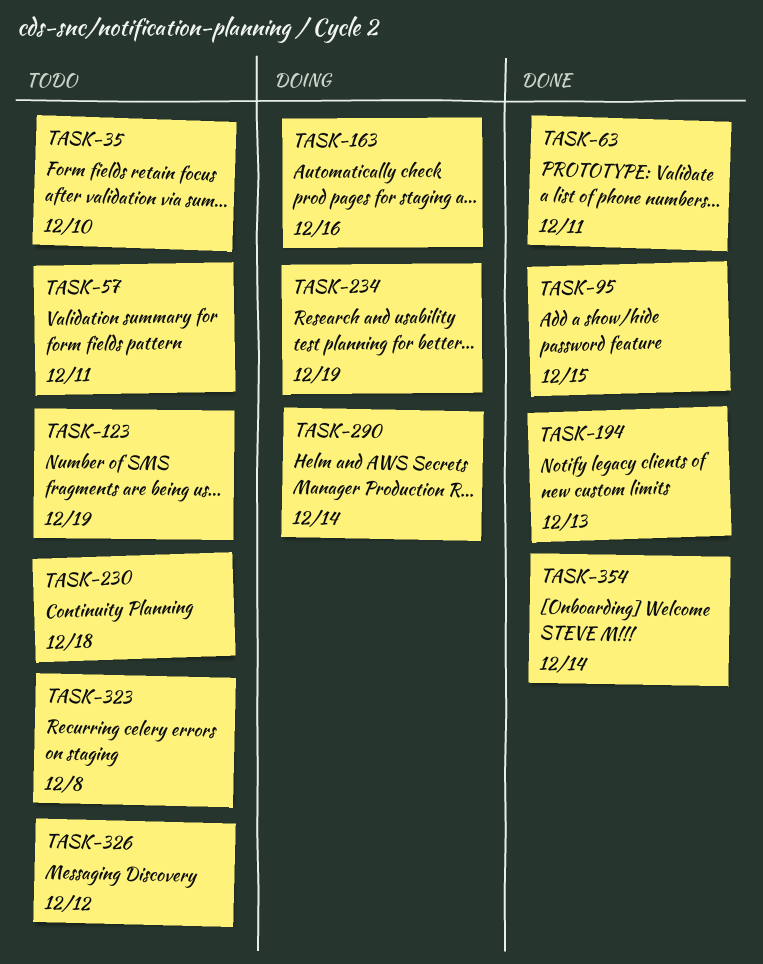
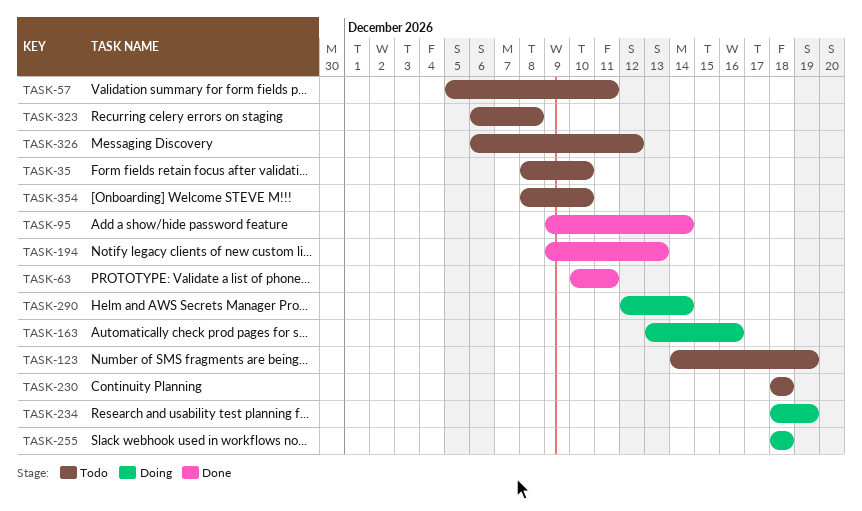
TASK-95, due: Dec 15 -> Dec 14
TASK-255: none -> present
TASK-354, status: Done -> Todo
TASK-354, due: Dec 14 -> Dec 10

